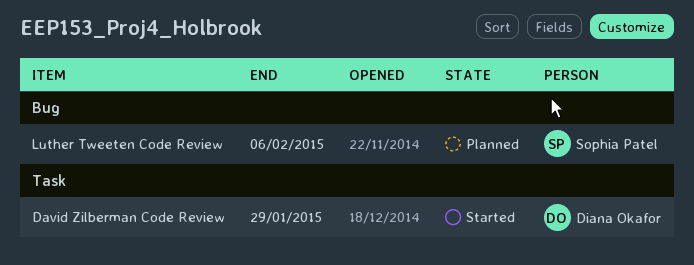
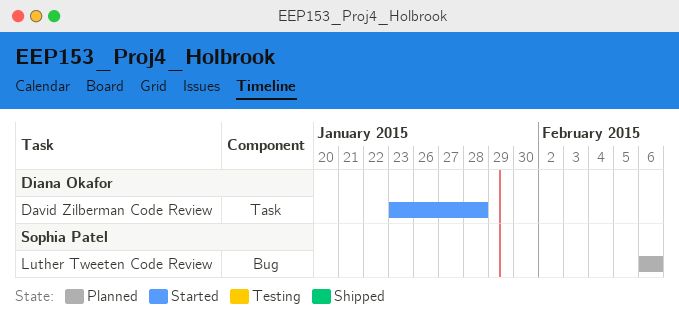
David Zilberman Code Review, due: Jan 29 -> Jan 28

